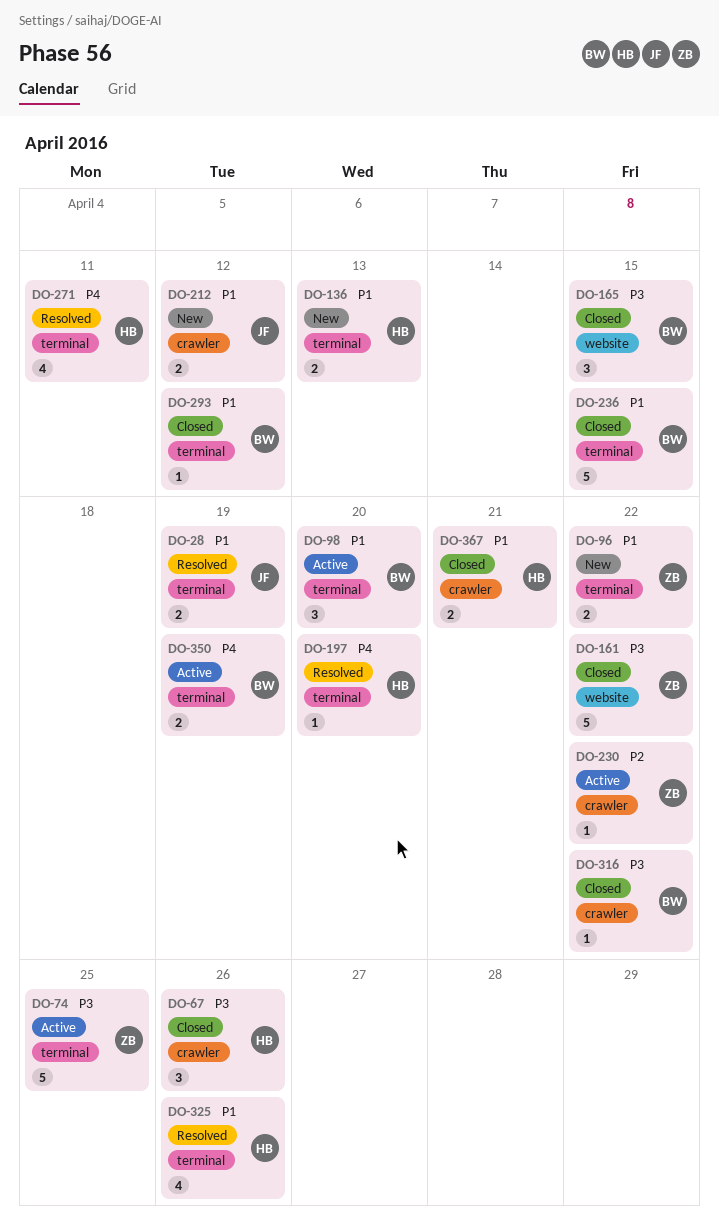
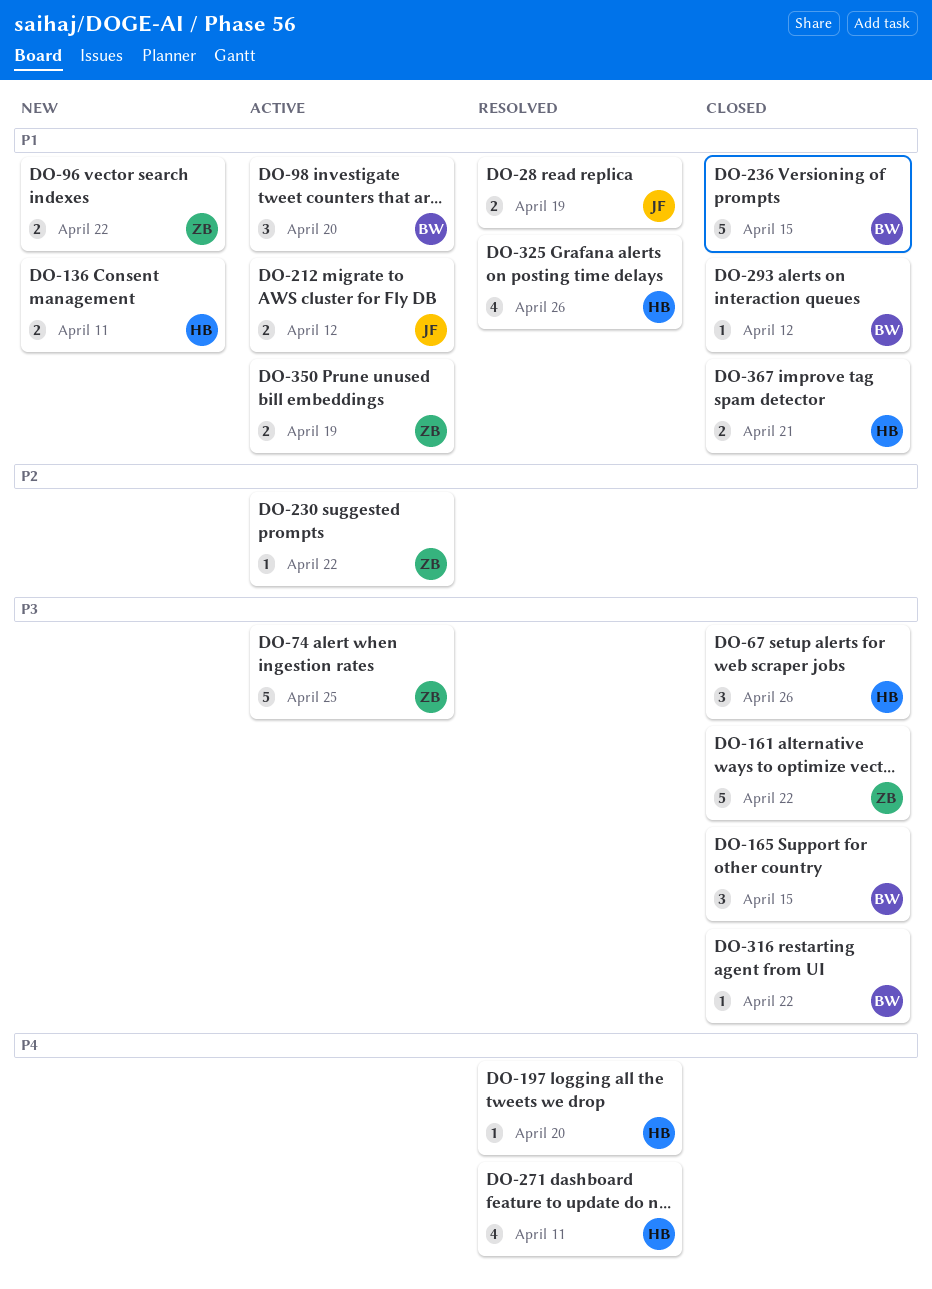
DO-136, due: Apr 13 -> Apr 11
DO-212, status: New -> Active
DO-350, owner: BW -> ZB
DO-350, priority: P4 -> P1

